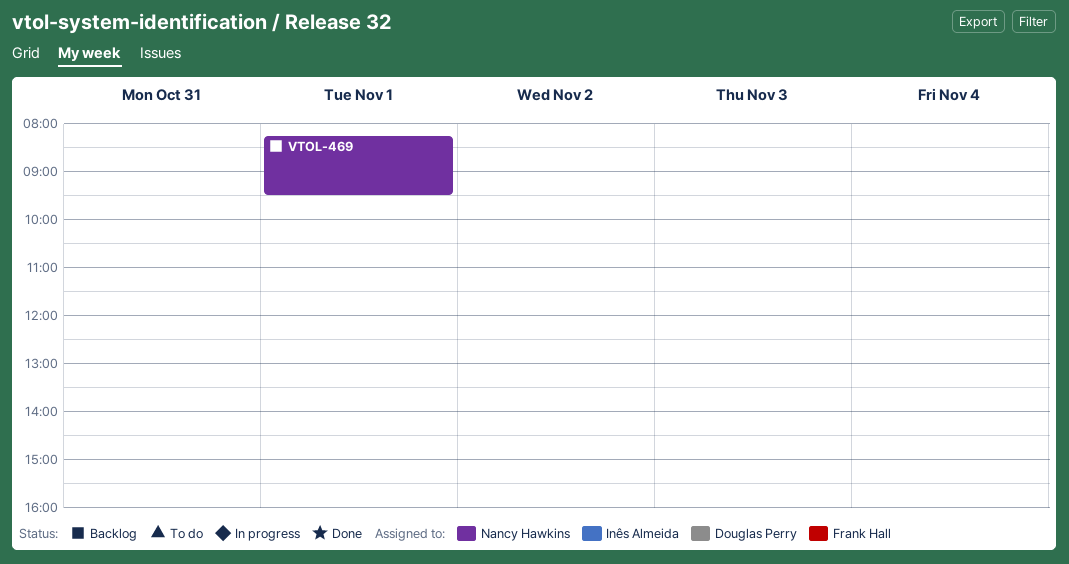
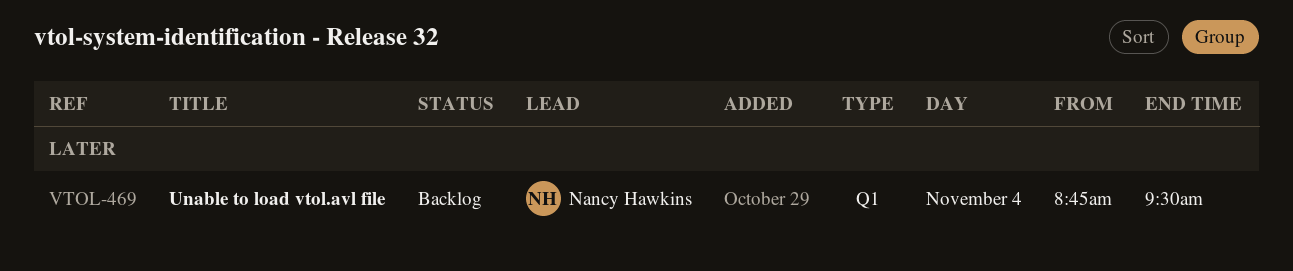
VTOL-469, day: Nov 1 -> Nov 4
VTOL-469, begins: 08:15 -> 08:45

